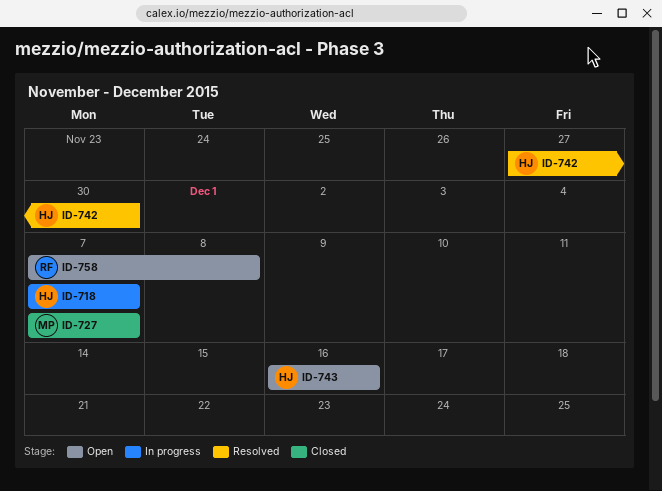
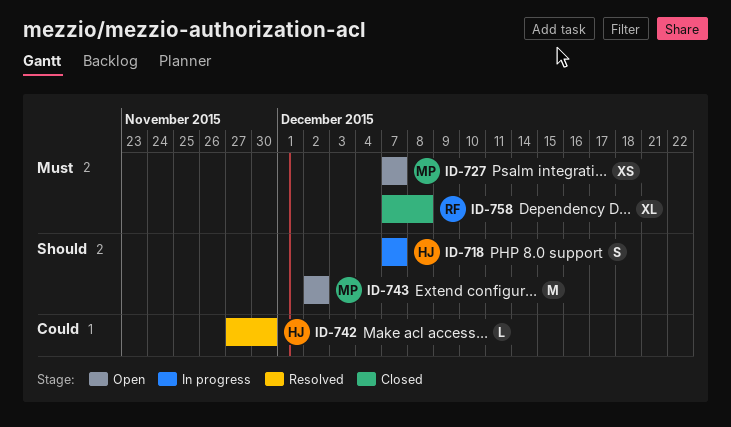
ID-727, status: Closed -> Open
ID-743, owner: HJ -> MP
ID-743, start: Dec 16 -> Dec 2
ID-743, due: Dec 16 -> Dec 2
ID-758, status: Open -> Closed

